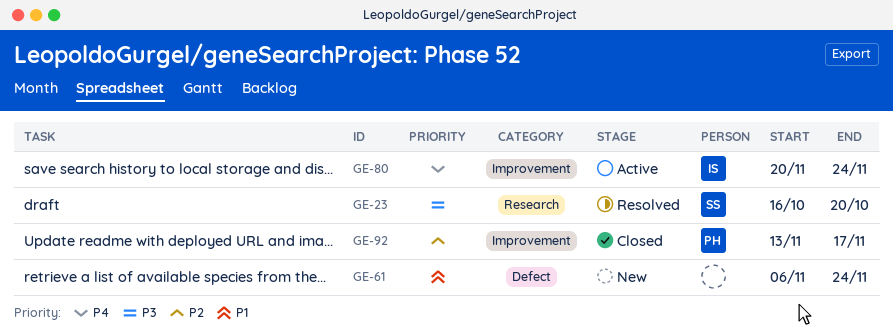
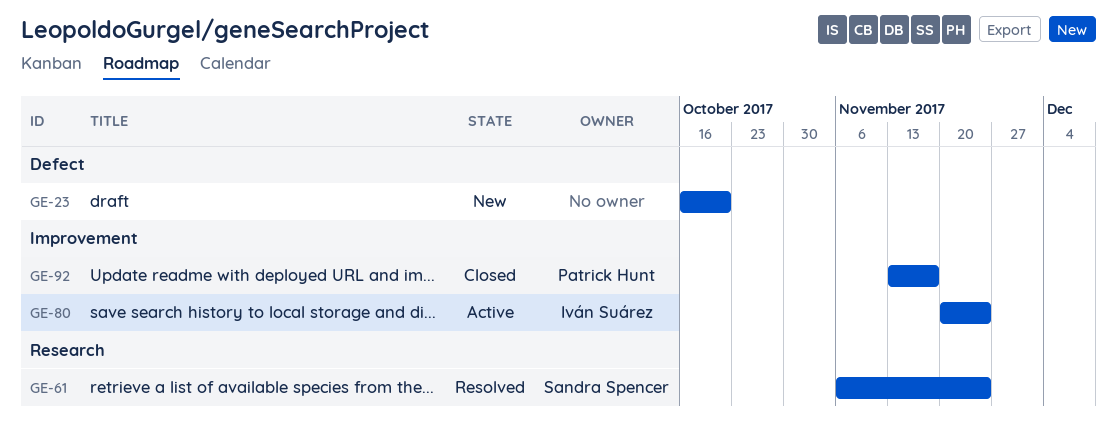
GE-23, status: Resolved -> New
GE-23, owner: Sandra Spencer -> none
GE-23, label: Research -> Defect
GE-61, status: New -> Resolved
GE-61, owner: none -> Sandra Spencer
GE-61, label: Defect -> Research

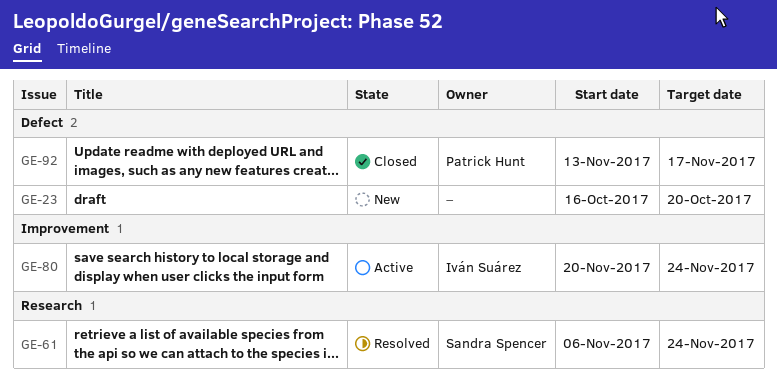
GE-92, label: Improvement -> Defect

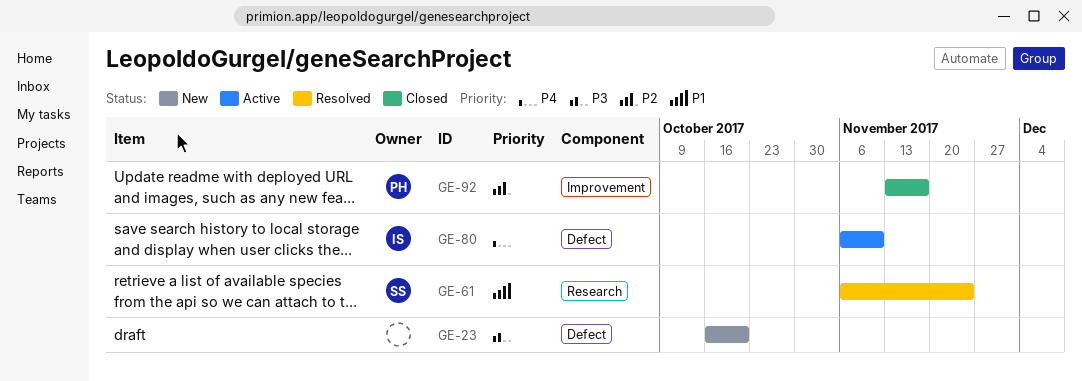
GE-80, label: Improvement -> Defect
GE-80, start: Nov 20 -> Nov 6
GE-80, due: Nov 24 -> Nov 10
GE-92, label: Defect -> Improvement

